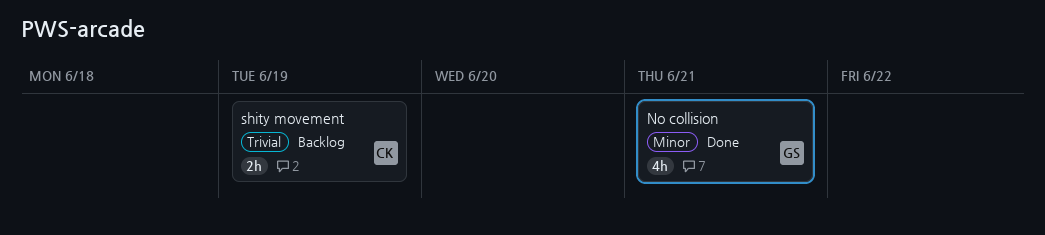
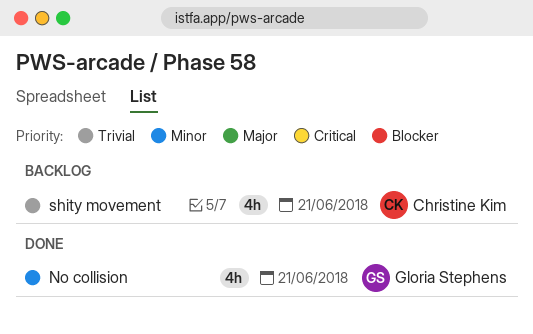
shity movement, estimate: 2h -> 4h
shity movement, due: Jun 19 -> Jun 21

